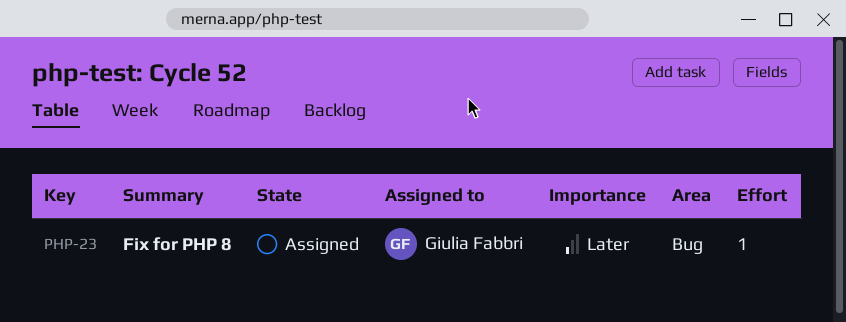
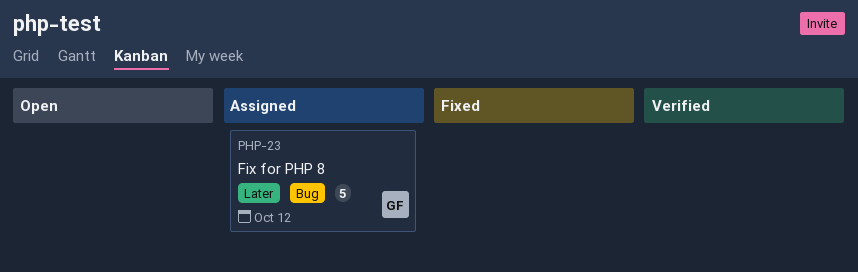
PHP-23, estimate: 1 -> 5

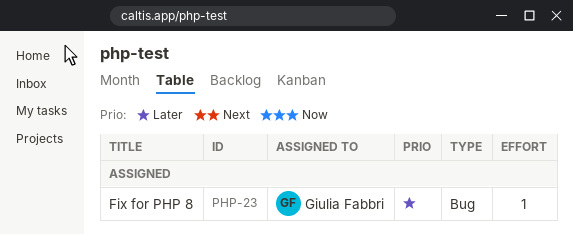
PHP-23, estimate: 5 -> 1

